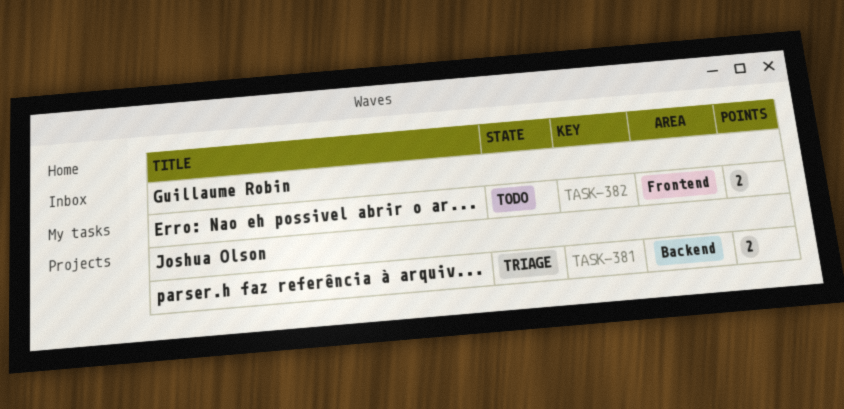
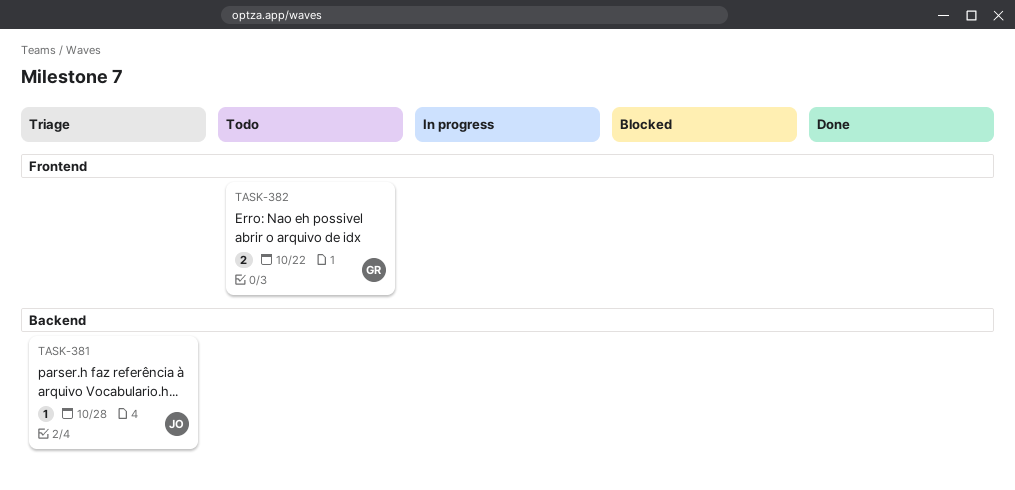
TASK-381, estimate: 2 -> 1

